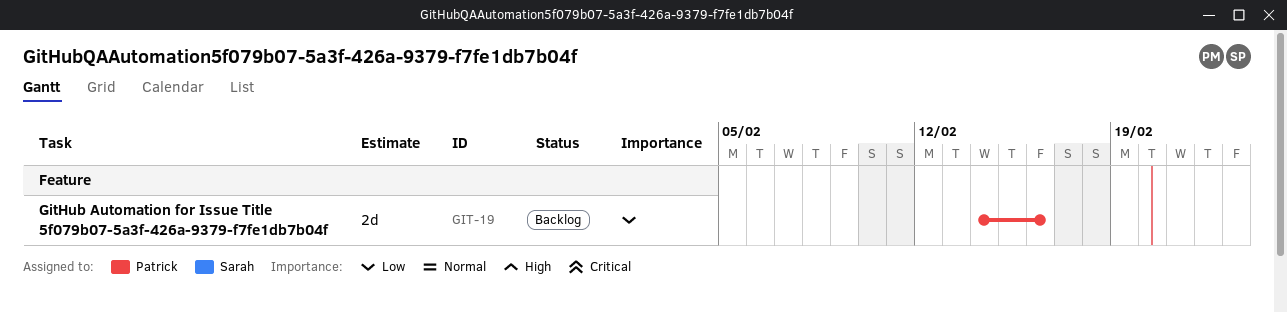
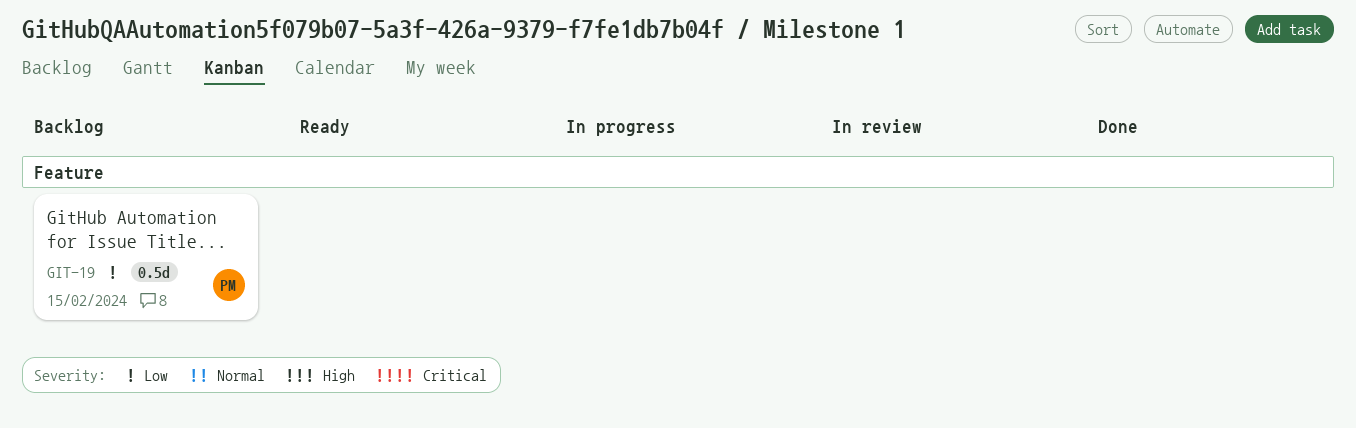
GIT-19, estimate: 2d -> 0.5d
GIT-19, due: Feb 16 -> Feb 15

